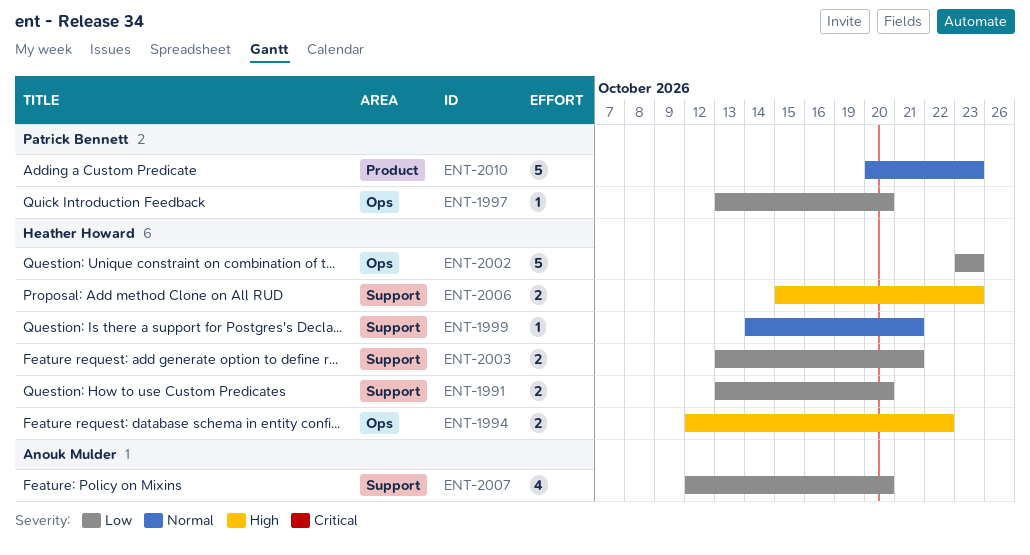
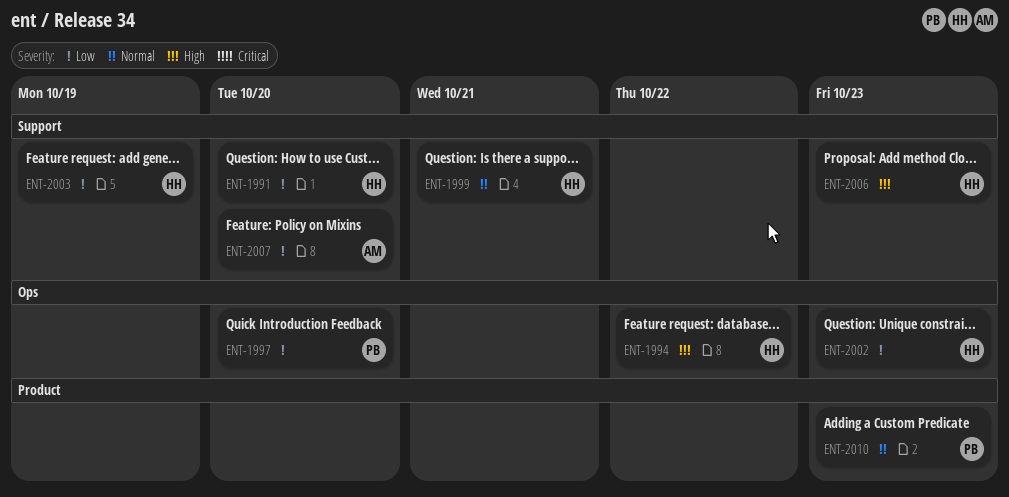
ENT-2003, due: Oct 21 -> Oct 19

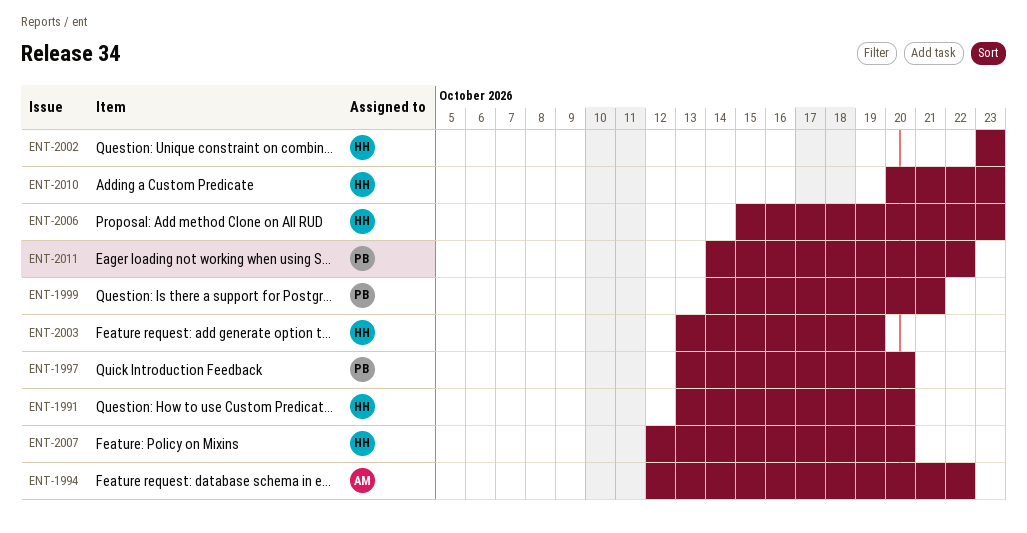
ENT-1994, owner: HH -> AM
ENT-1999, owner: HH -> PB
ENT-2007, owner: AM -> HH
ENT-2010, owner: PB -> HH
ENT-2011: none -> present

